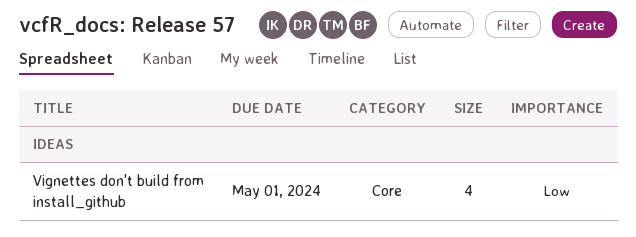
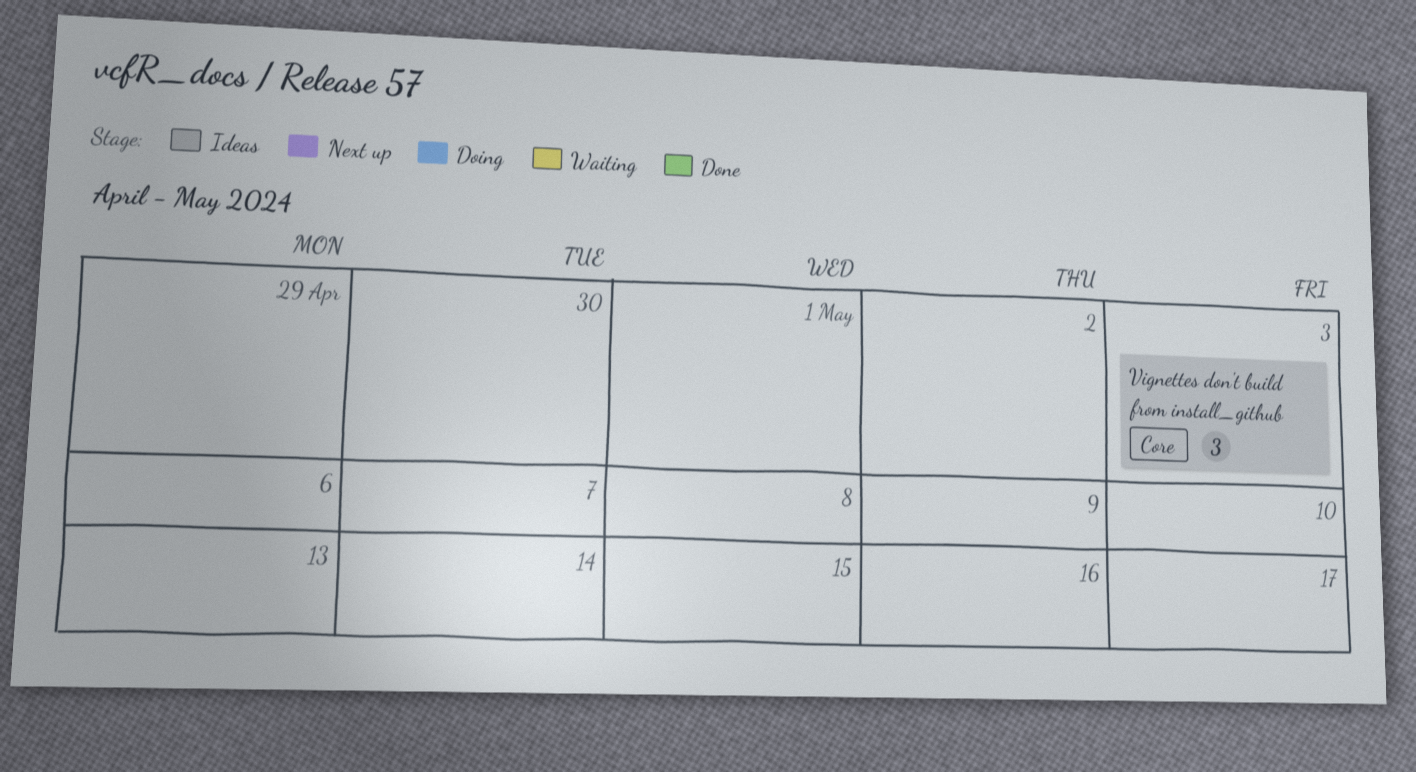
Vignettes don't build from install_github, estimate: 4 -> 3
Vignettes don't build from install_github, due: May 1 -> May 3

